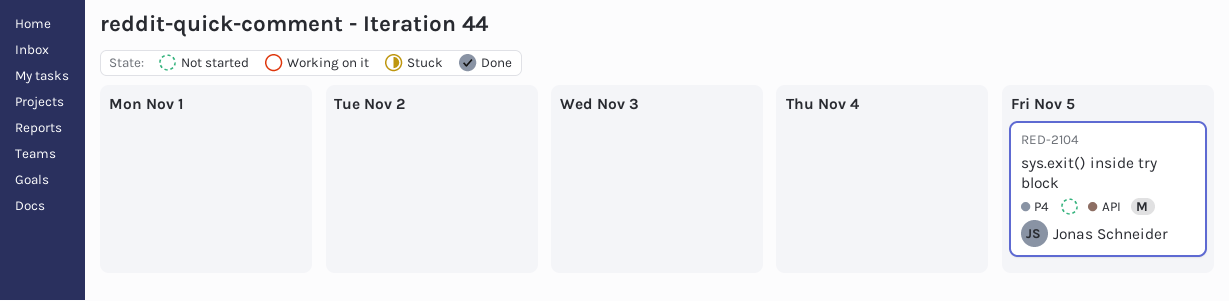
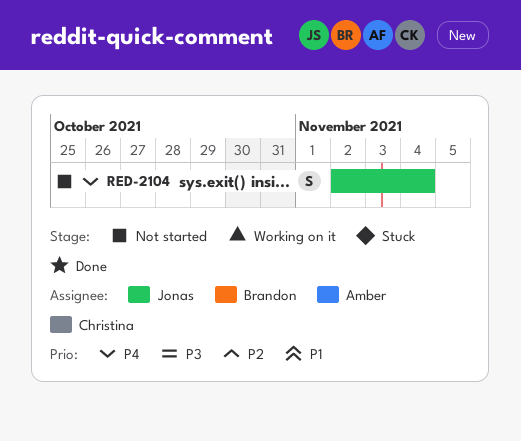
RED-2104, estimate: M -> S
RED-2104, due: Nov 5 -> Nov 4

